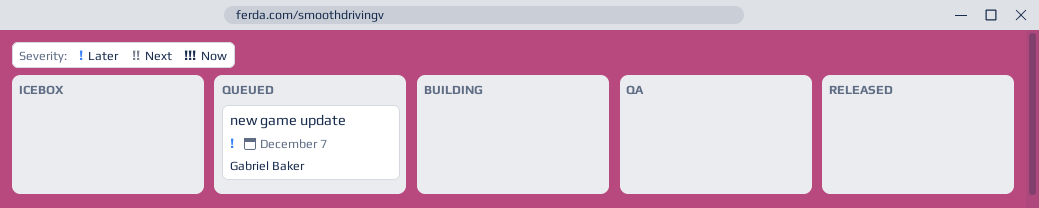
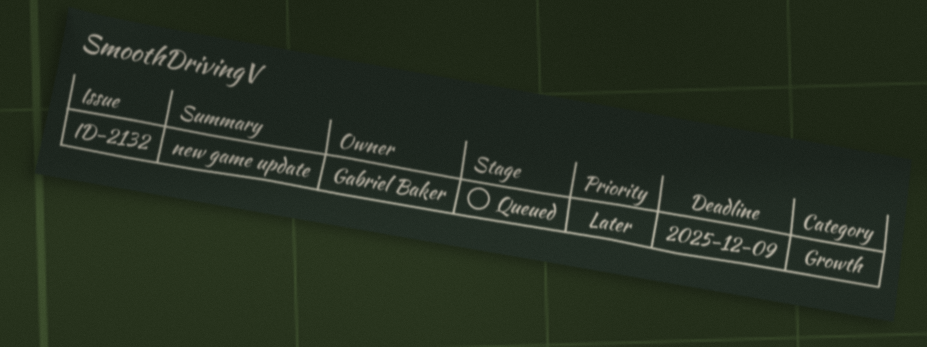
new game update, due: Dec 7 -> Dec 9

